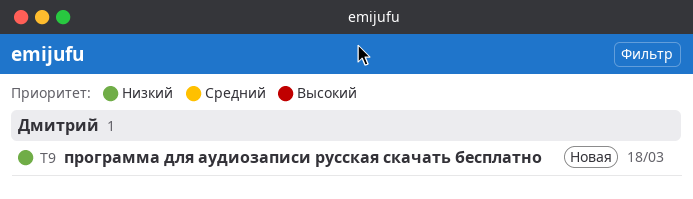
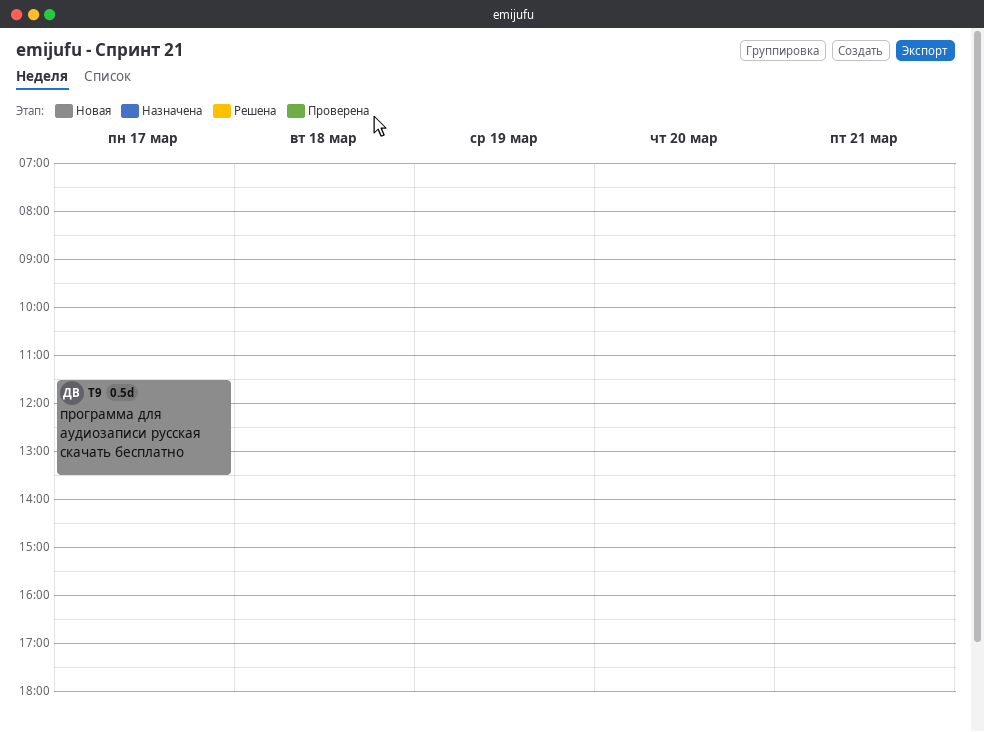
T9, day: Mar 18 -> Mar 17

